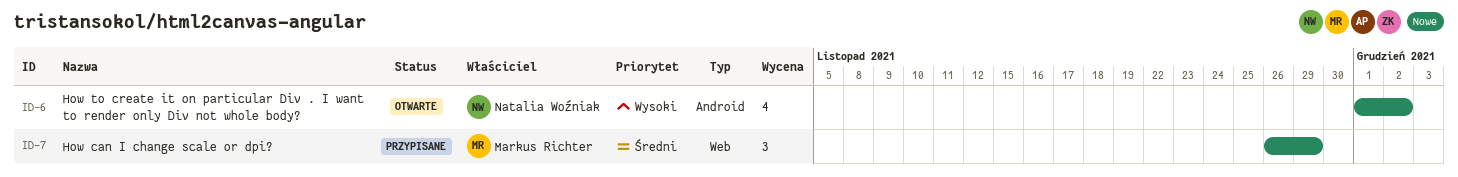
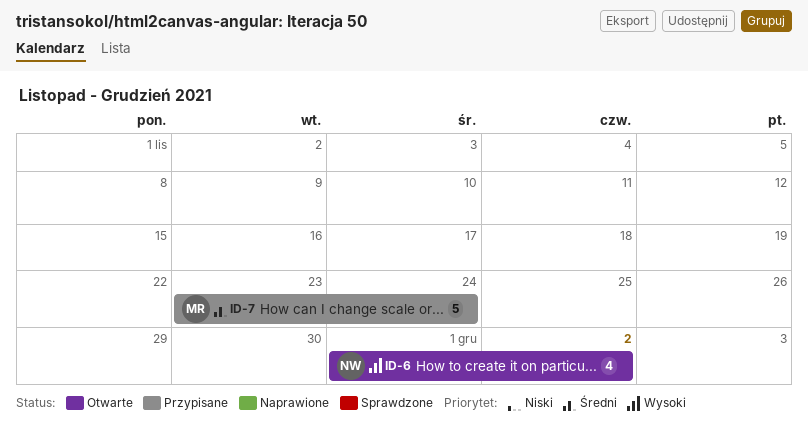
ID-7, estimate: 3 -> 5
ID-7, start: Nov 26 -> Nov 23
ID-7, due: Nov 29 -> Nov 24

